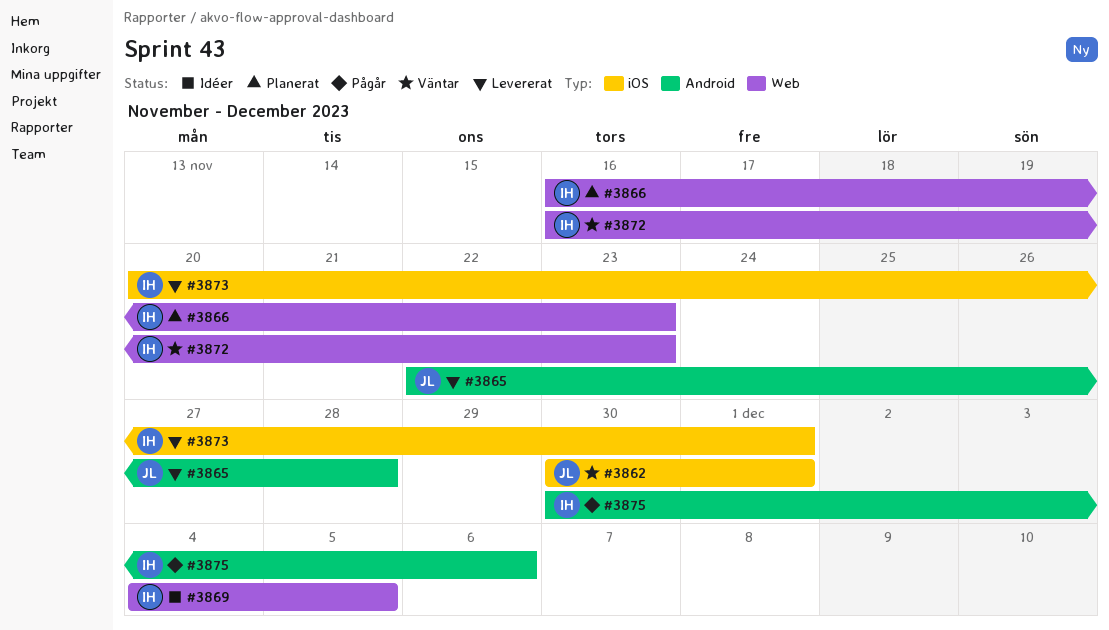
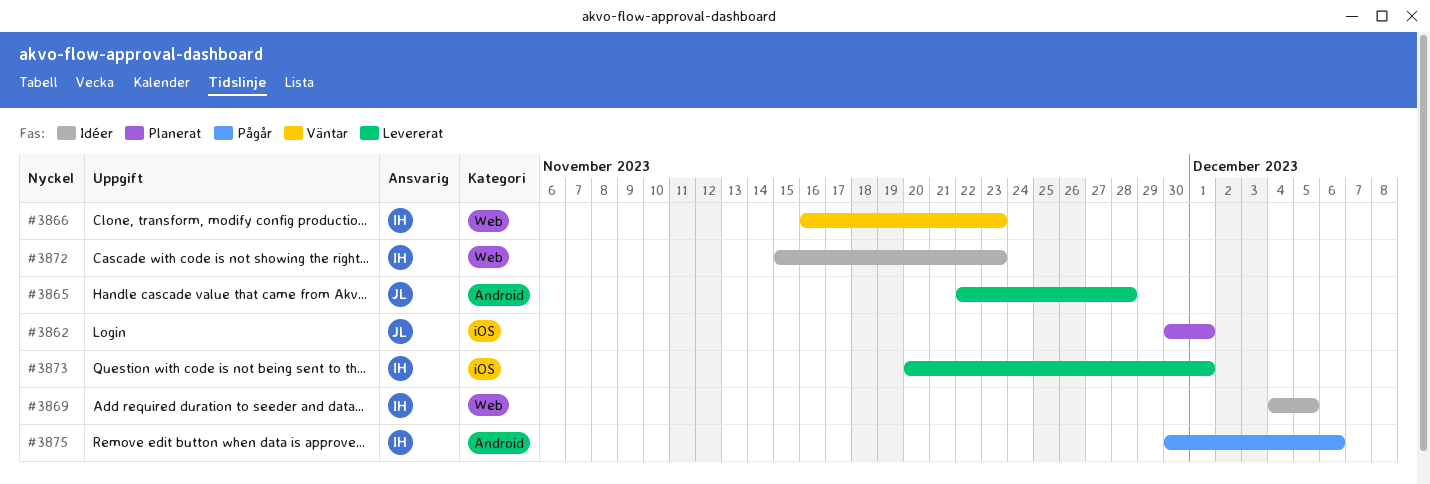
#3862, status: Väntar -> Planerat
#3866, status: Planerat -> Väntar
#3872, status: Väntar -> Idéer
#3872, start: Nov 16 -> Nov 15

